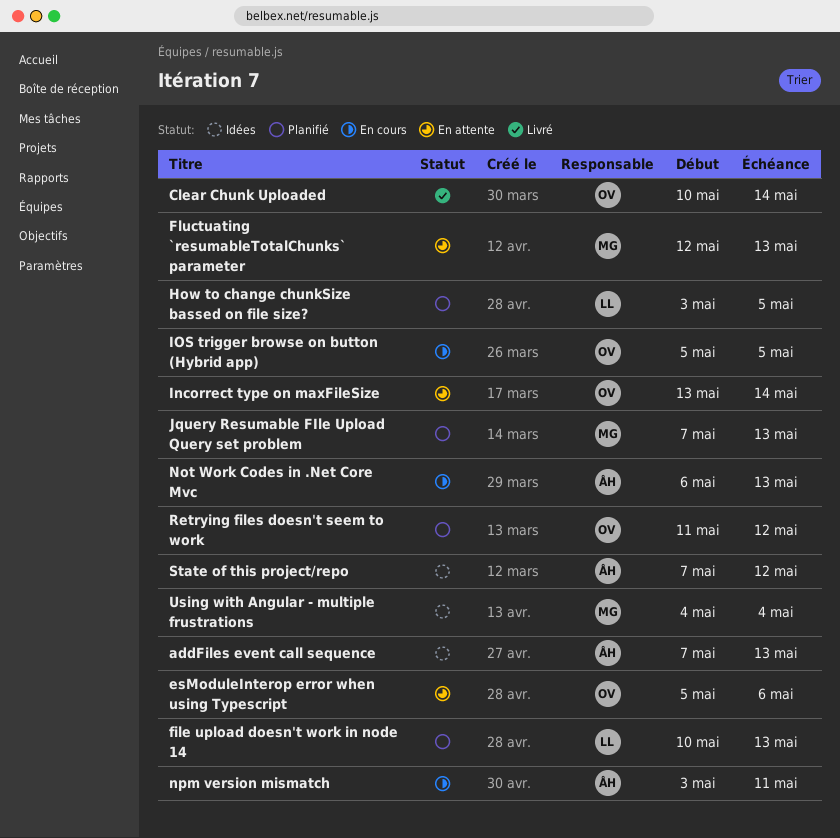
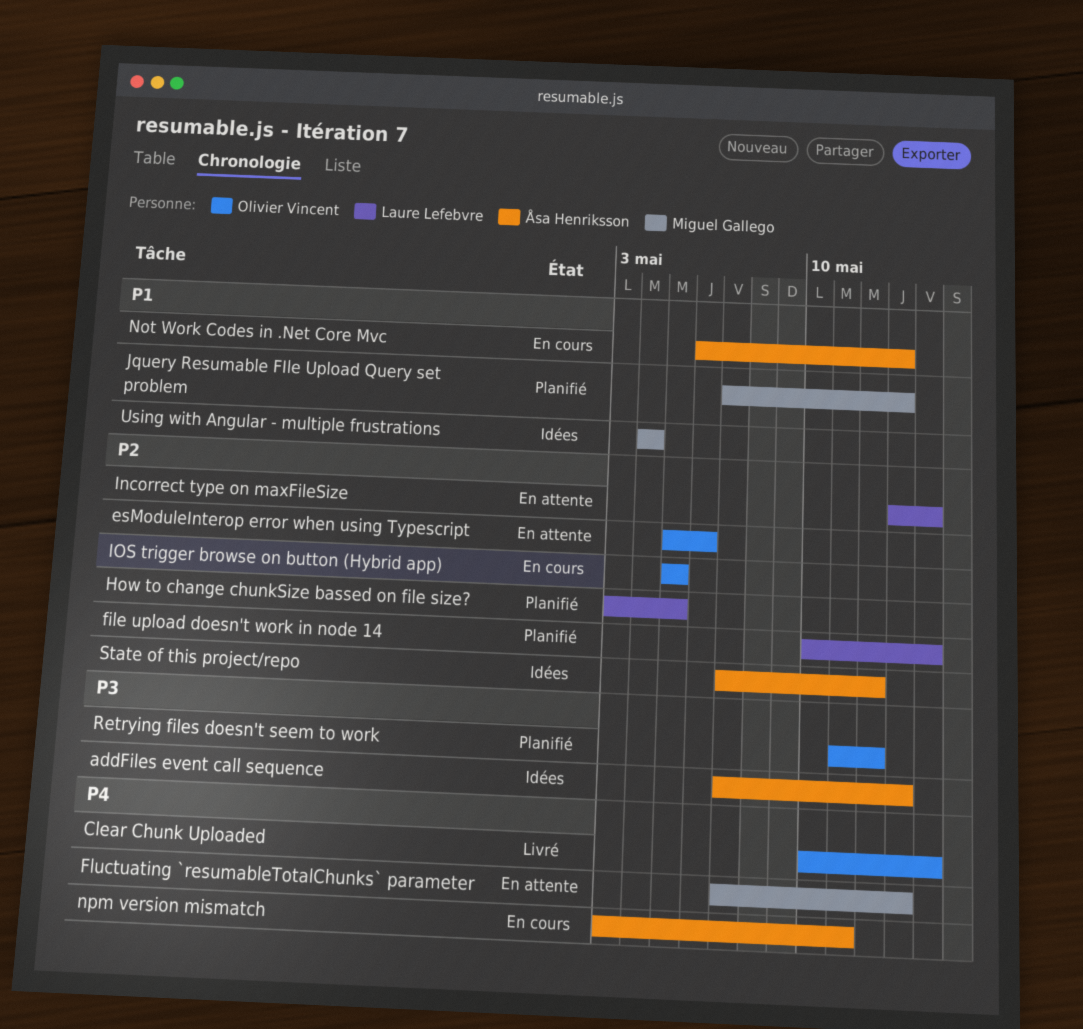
file upload doesn't work in node 14, due: May 13 -> May 14
Fluctuating `resumableTotalChunks` parameter, start: May 12 -> May 7
Incorrect type on maxFileSize, owner: Olivier Vincent -> Laure Lefebvre

